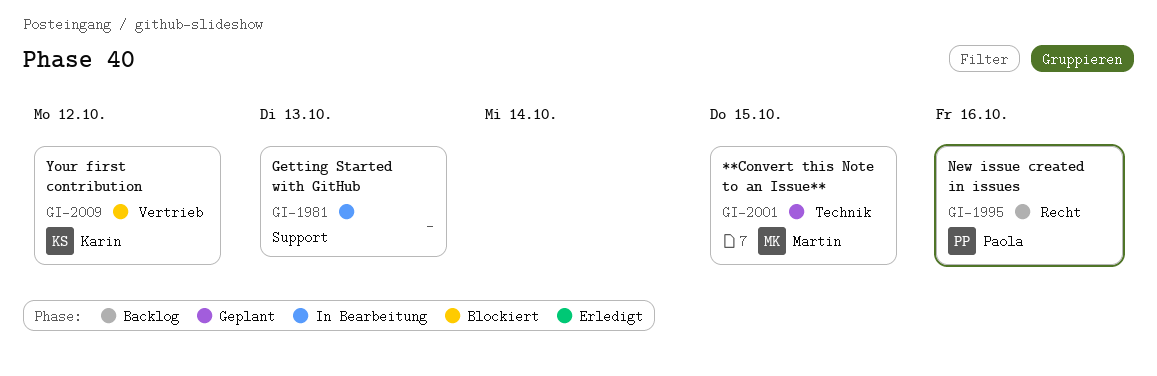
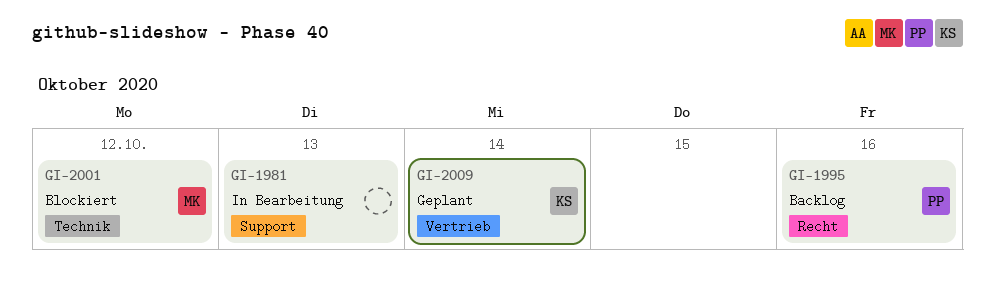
GI-2001, status: Geplant -> Blockiert
GI-2001, due: Oct 15 -> Oct 12
GI-2009, status: Blockiert -> Geplant
GI-2009, due: Oct 12 -> Oct 14

